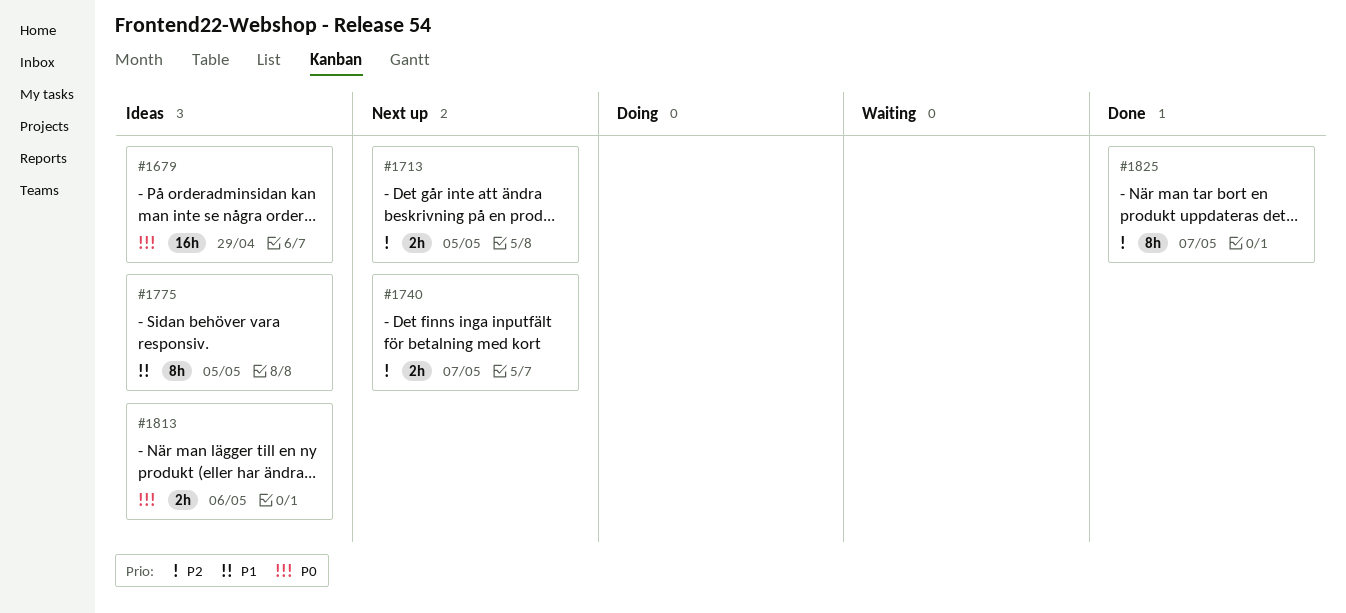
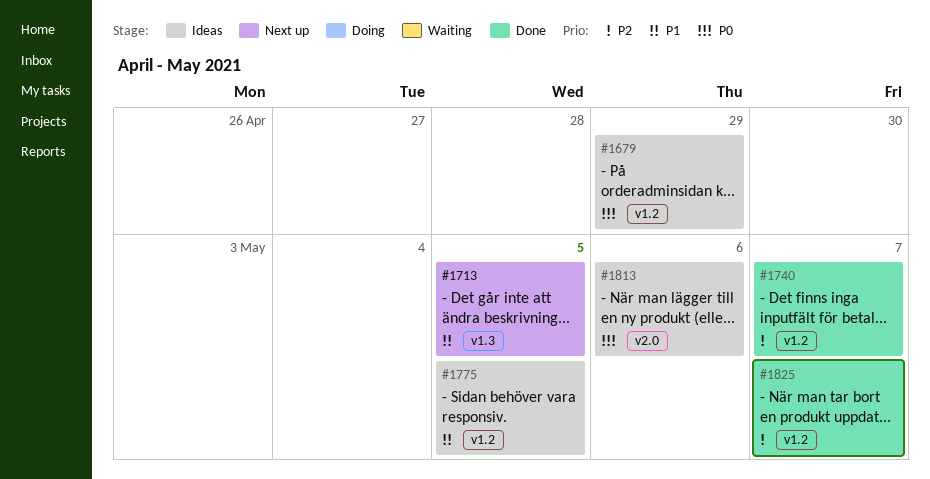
#1713, priority: P2 -> P1
#1740, status: Next up -> Done

